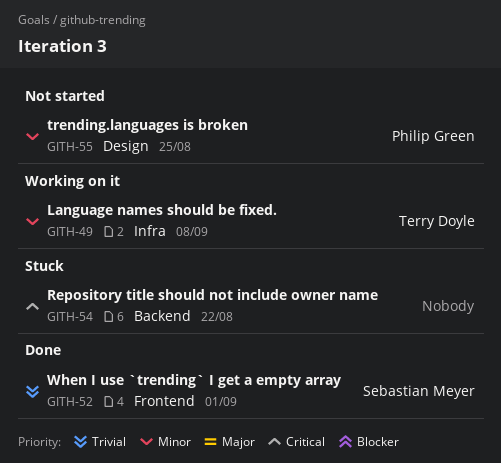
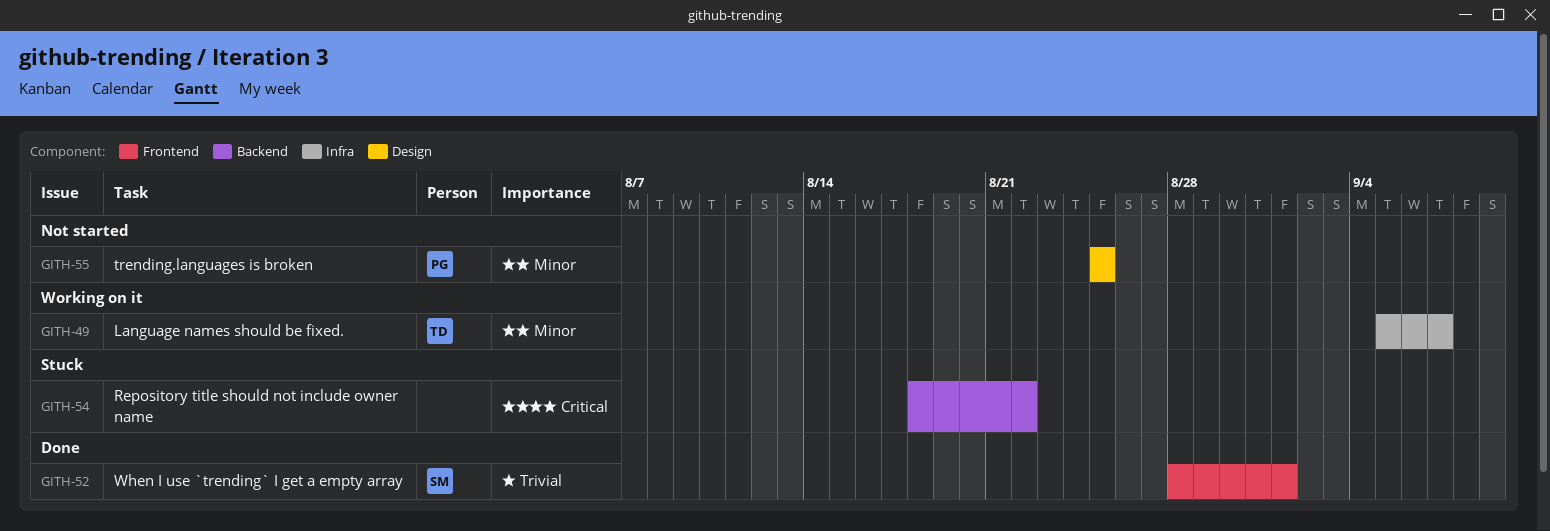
GITH-49, due: Sep 8 -> Sep 7

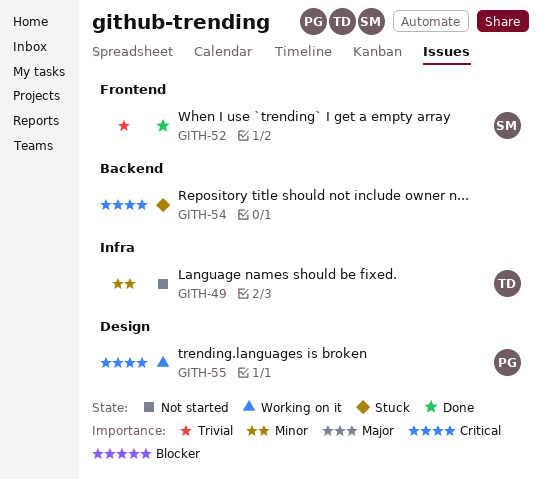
GITH-49, status: Working on it -> Not started
GITH-55, status: Not started -> Working on it
GITH-55, priority: Minor -> Critical

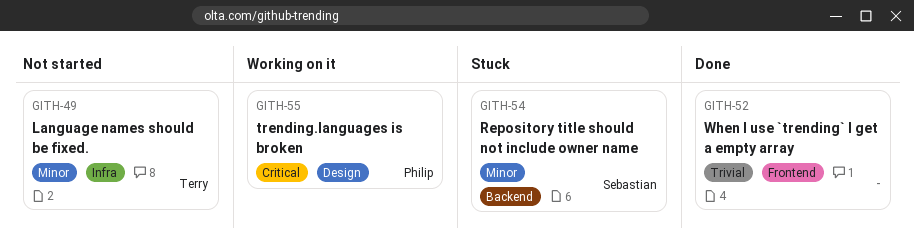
GITH-52, owner: Sebastian -> none
GITH-54, owner: none -> Sebastian
GITH-54, priority: Critical -> Minor

